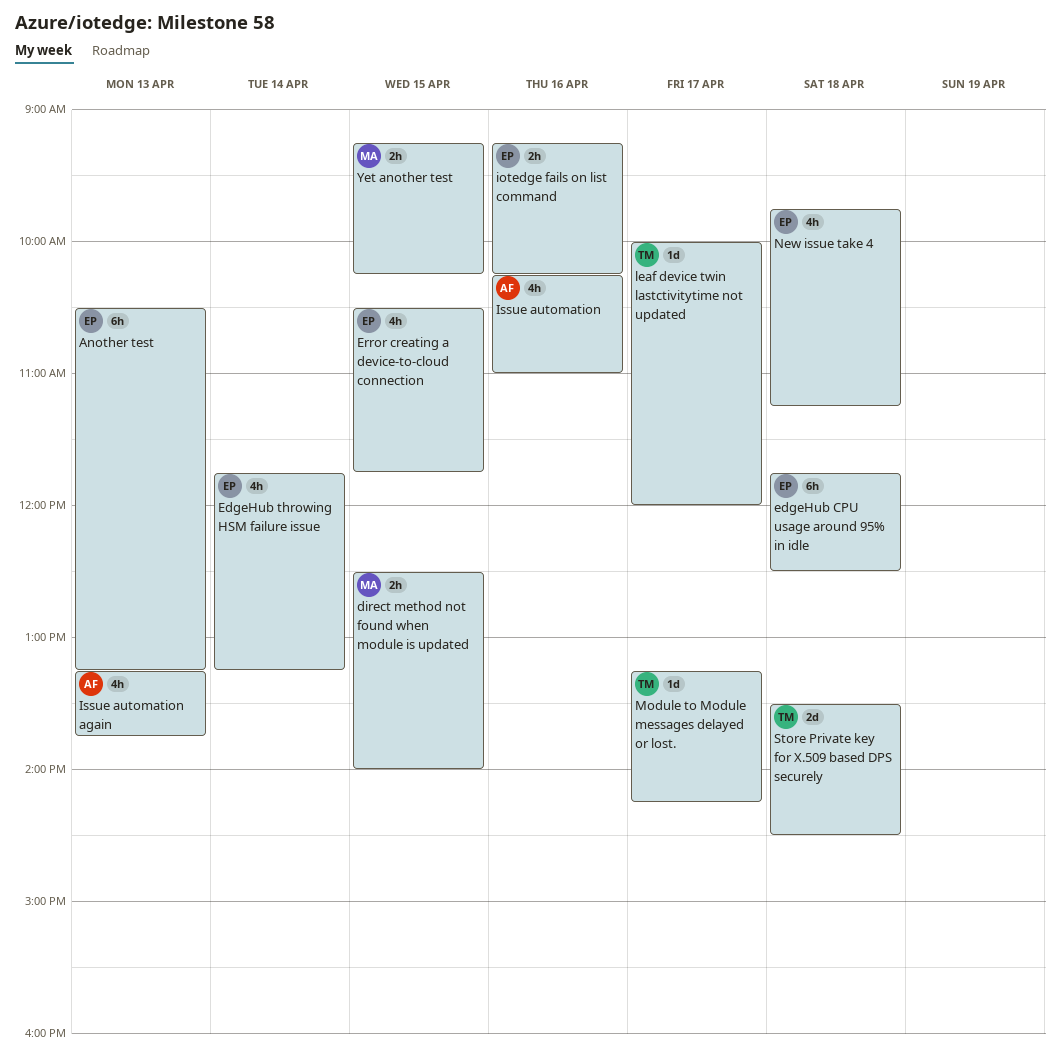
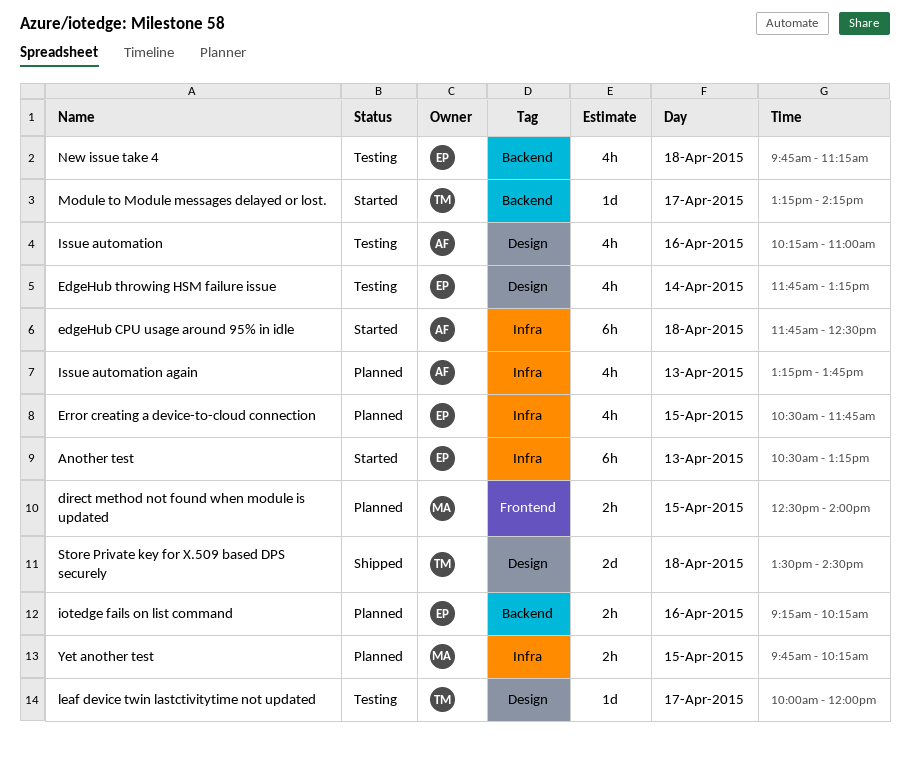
edgeHub CPU usage around 95% in idle, owner: EP -> AF
Yet another test, begins: 09:15 -> 09:45

